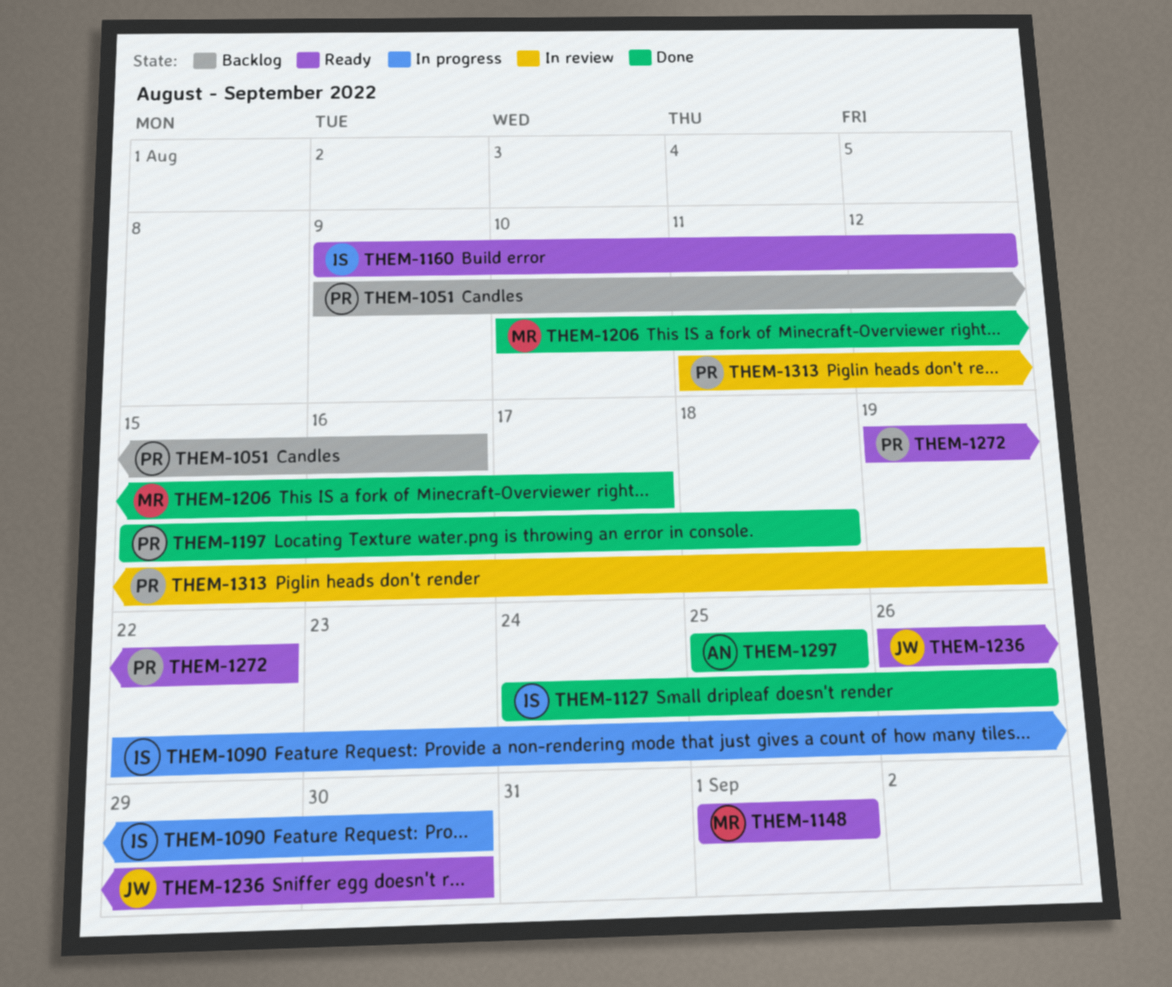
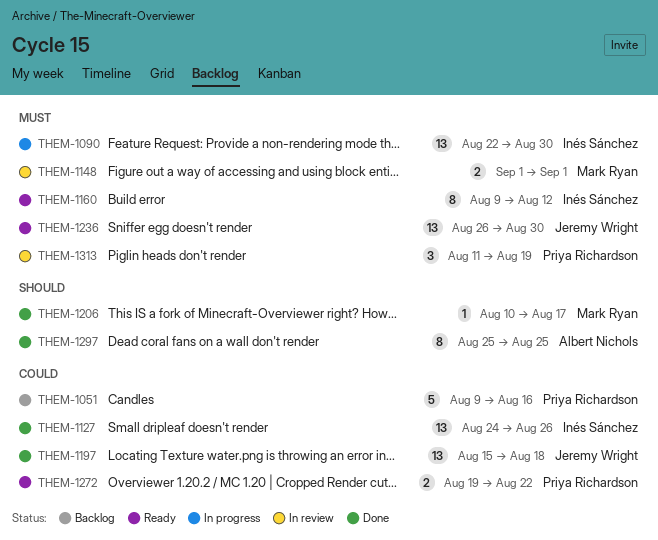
THEM-1148, status: Ready -> In review
THEM-1197, owner: Priya Richardson -> Jeremy Wright

